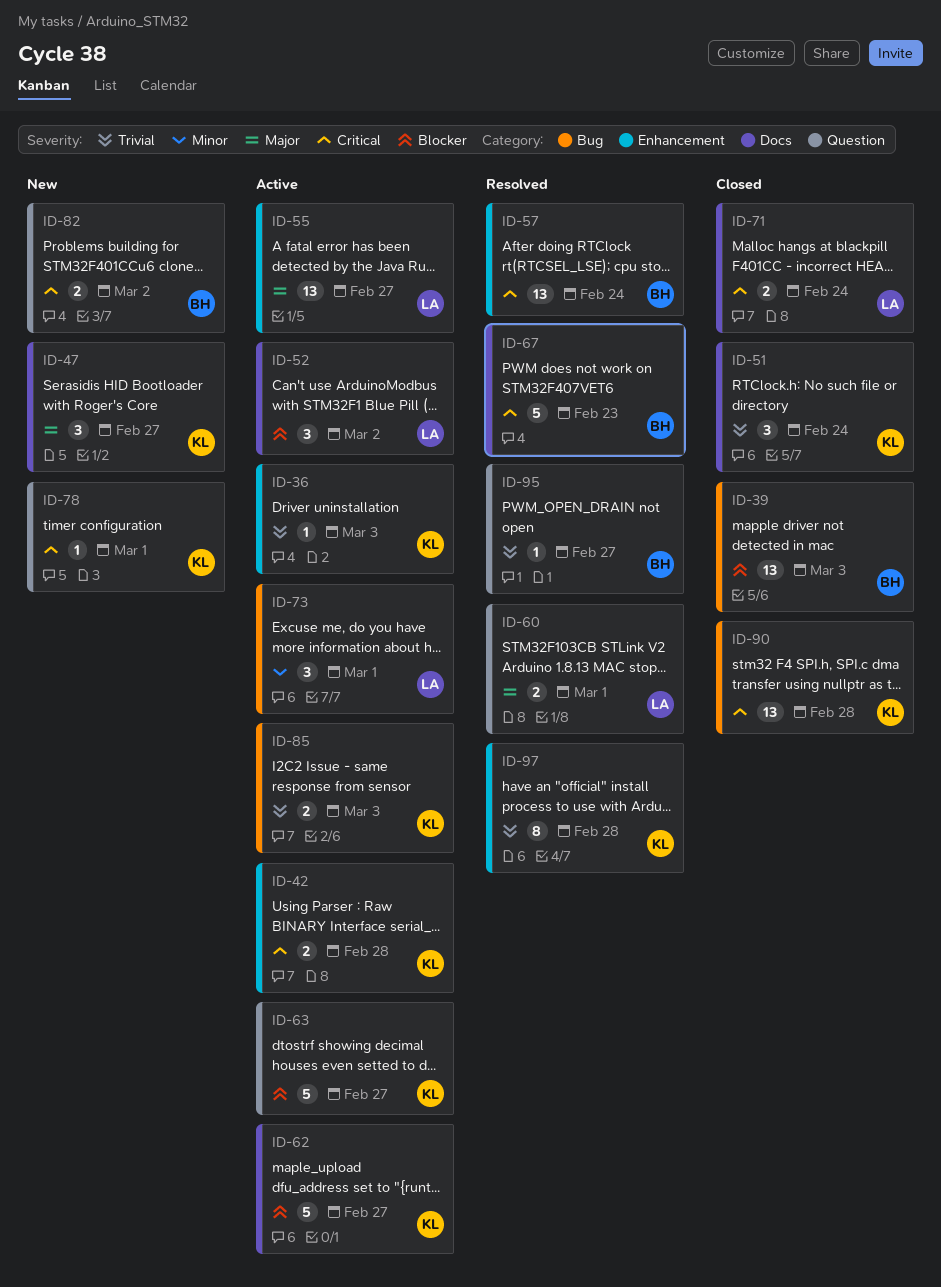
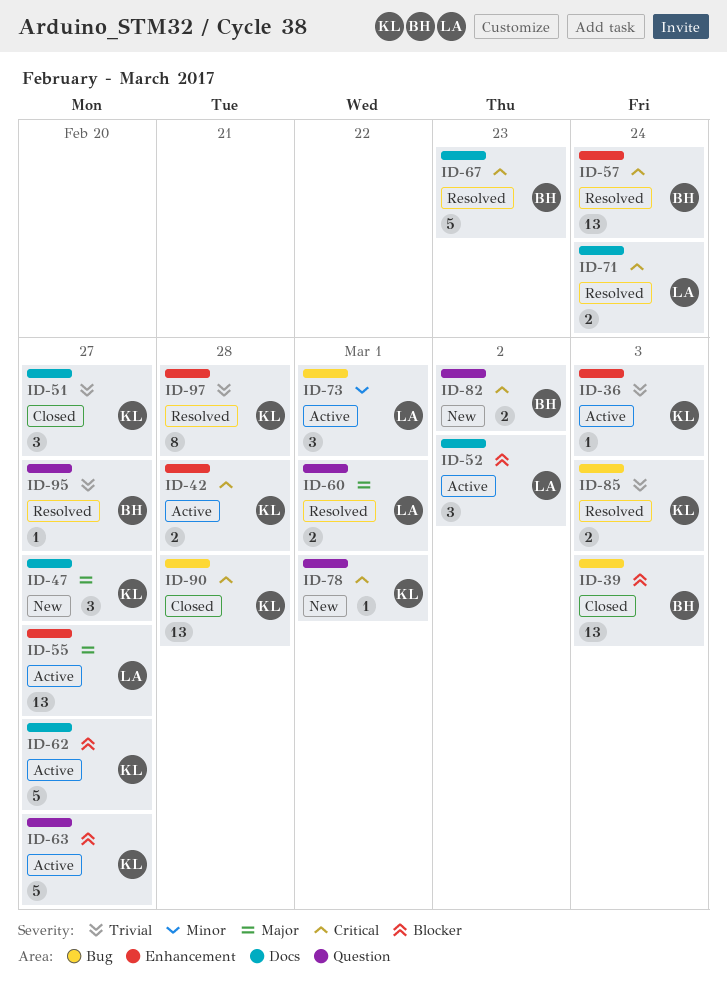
ID-51, due: Feb 24 -> Feb 27
ID-71, status: Closed -> Resolved
ID-85, status: Active -> Resolved

